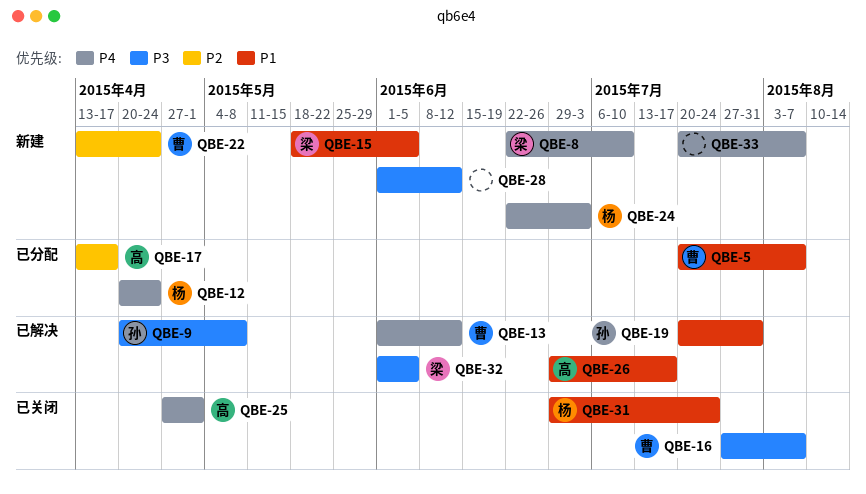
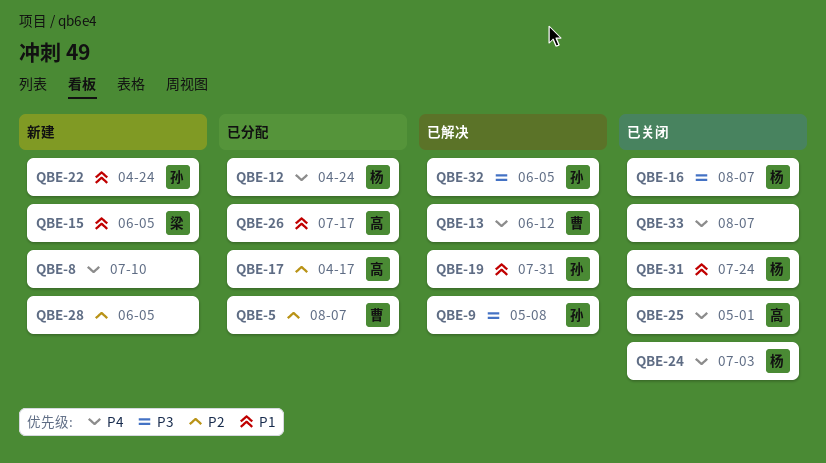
QBE-5, priority: P1 -> P2
QBE-8, owner: 梁 -> none
QBE-16, owner: 曹 -> 杨
QBE-22, owner: 曹 -> 孙
QBE-22, priority: P2 -> P1
QBE-24, status: 新建 -> 已关闭
QBE-26, status: 已解决 -> 已分配
QBE-28, priority: P3 -> P2
QBE-28, due: Jun 12 -> Jun 5
QBE-32, owner: 梁 -> 孙
QBE-33, status: 新建 -> 已关闭

